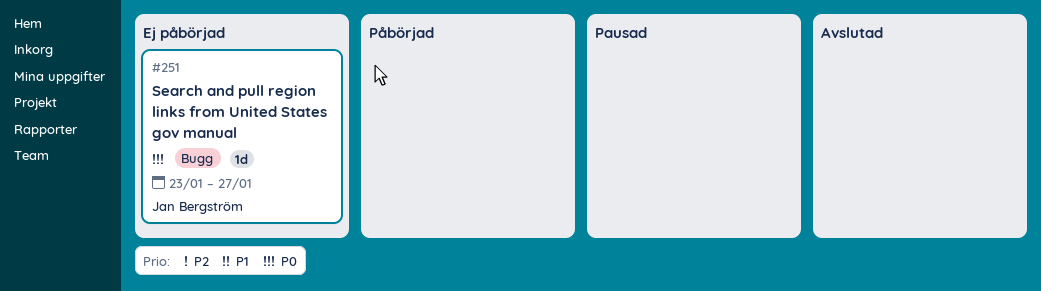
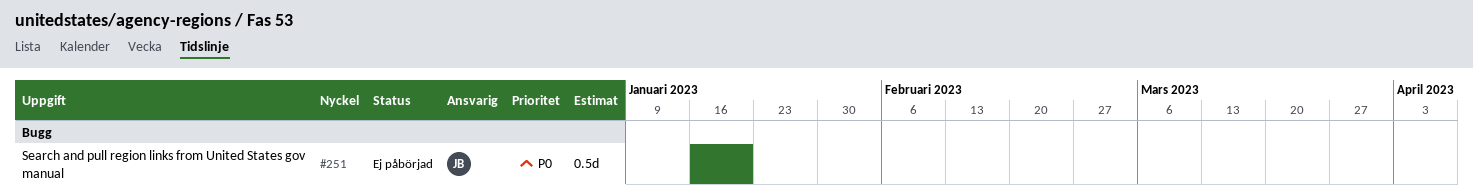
#251, estimate: 1d -> 0.5d
#251, start: Jan 23 -> Jan 16
#251, due: Jan 27 -> Jan 20

